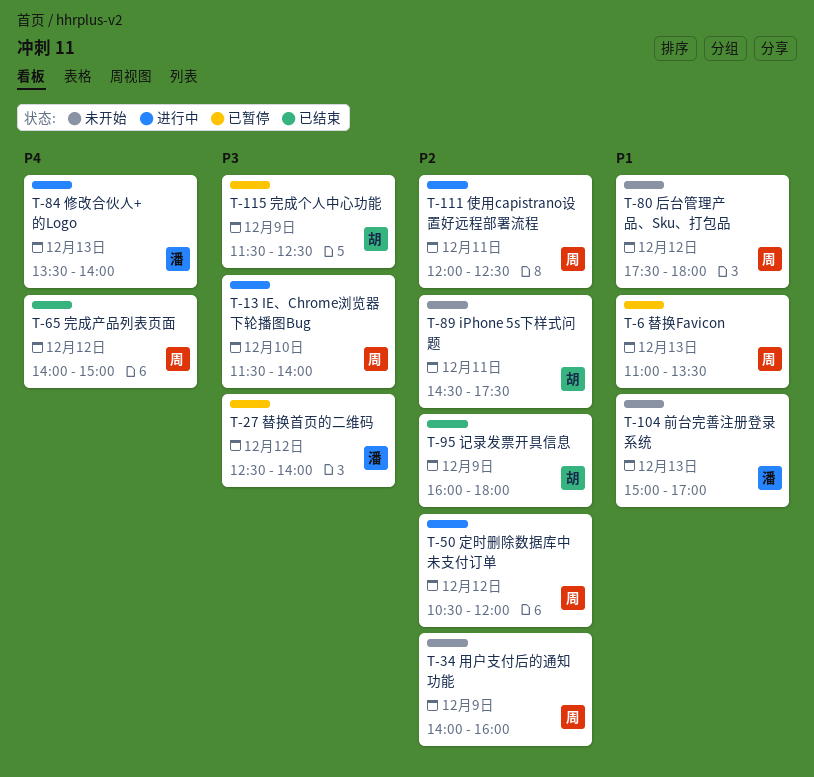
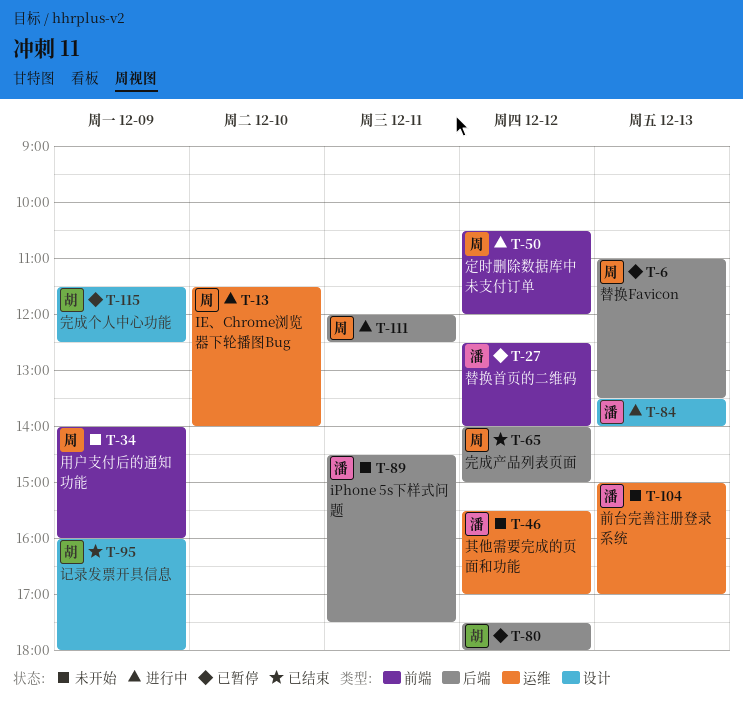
T-46: none -> present
T-80, status: 未开始 -> 已暂停
T-80, owner: 周 -> 胡
T-89, owner: 胡 -> 潘

